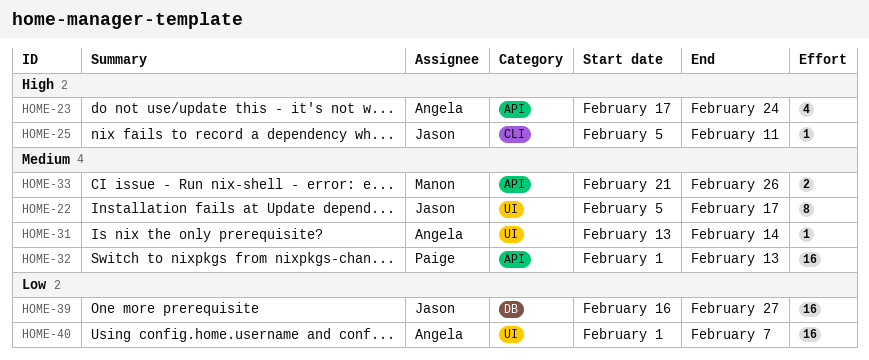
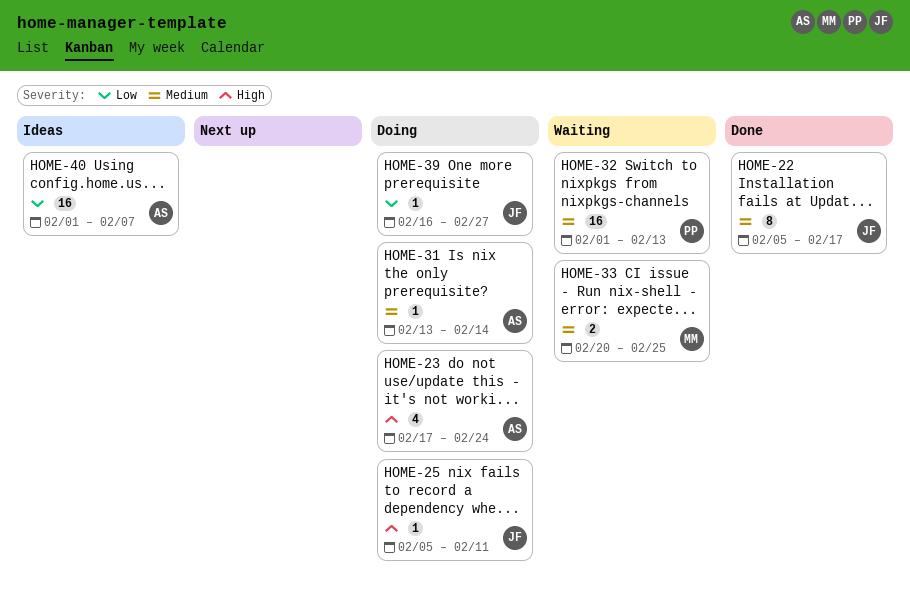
HOME-33, start: Feb 21 -> Feb 20
HOME-33, due: Feb 26 -> Feb 25
HOME-39, estimate: 16 -> 1

